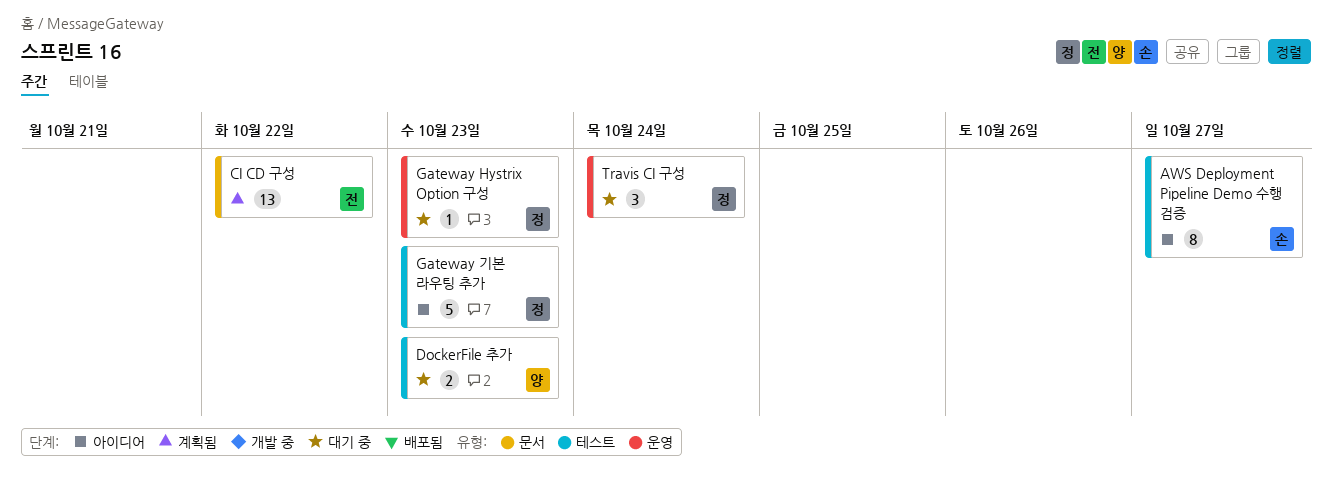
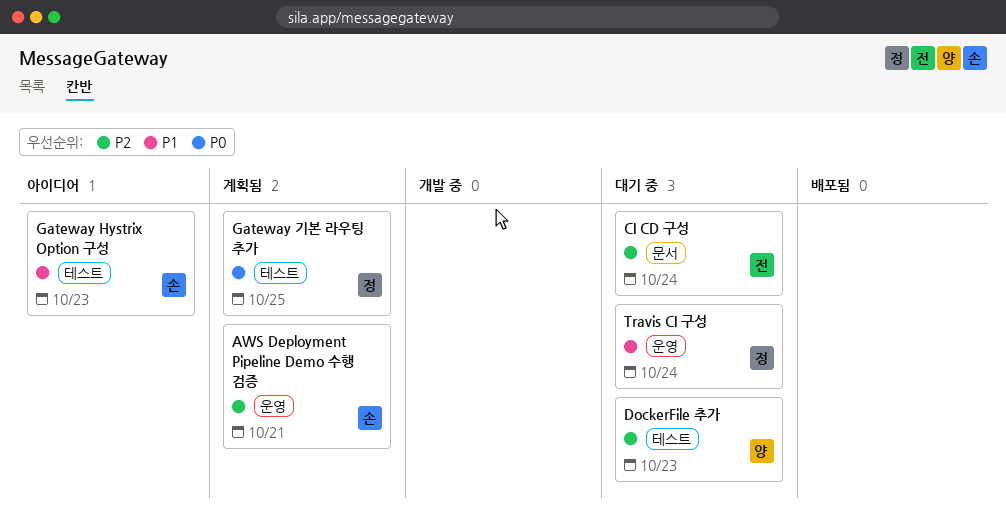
AWS Deployment Pipeline Demo 수행 검증, status: 아이디어 -> 계획됨
AWS Deployment Pipeline Demo 수행 검증, label: 테스트 -> 운영
AWS Deployment Pipeline Demo 수행 검증, due: Oct 27 -> Oct 21
CI CD 구성, status: 계획됨 -> 대기 중
CI CD 구성, due: Oct 22 -> Oct 24
Gateway Hystrix Option 구성, status: 대기 중 -> 아이디어
Gateway Hystrix Option 구성, owner: 정 -> 손
Gateway Hystrix Option 구성, label: 운영 -> 테스트
Gateway 기본 라우팅 추가, status: 아이디어 -> 계획됨
Gateway 기본 라우팅 추가, due: Oct 23 -> Oct 25

